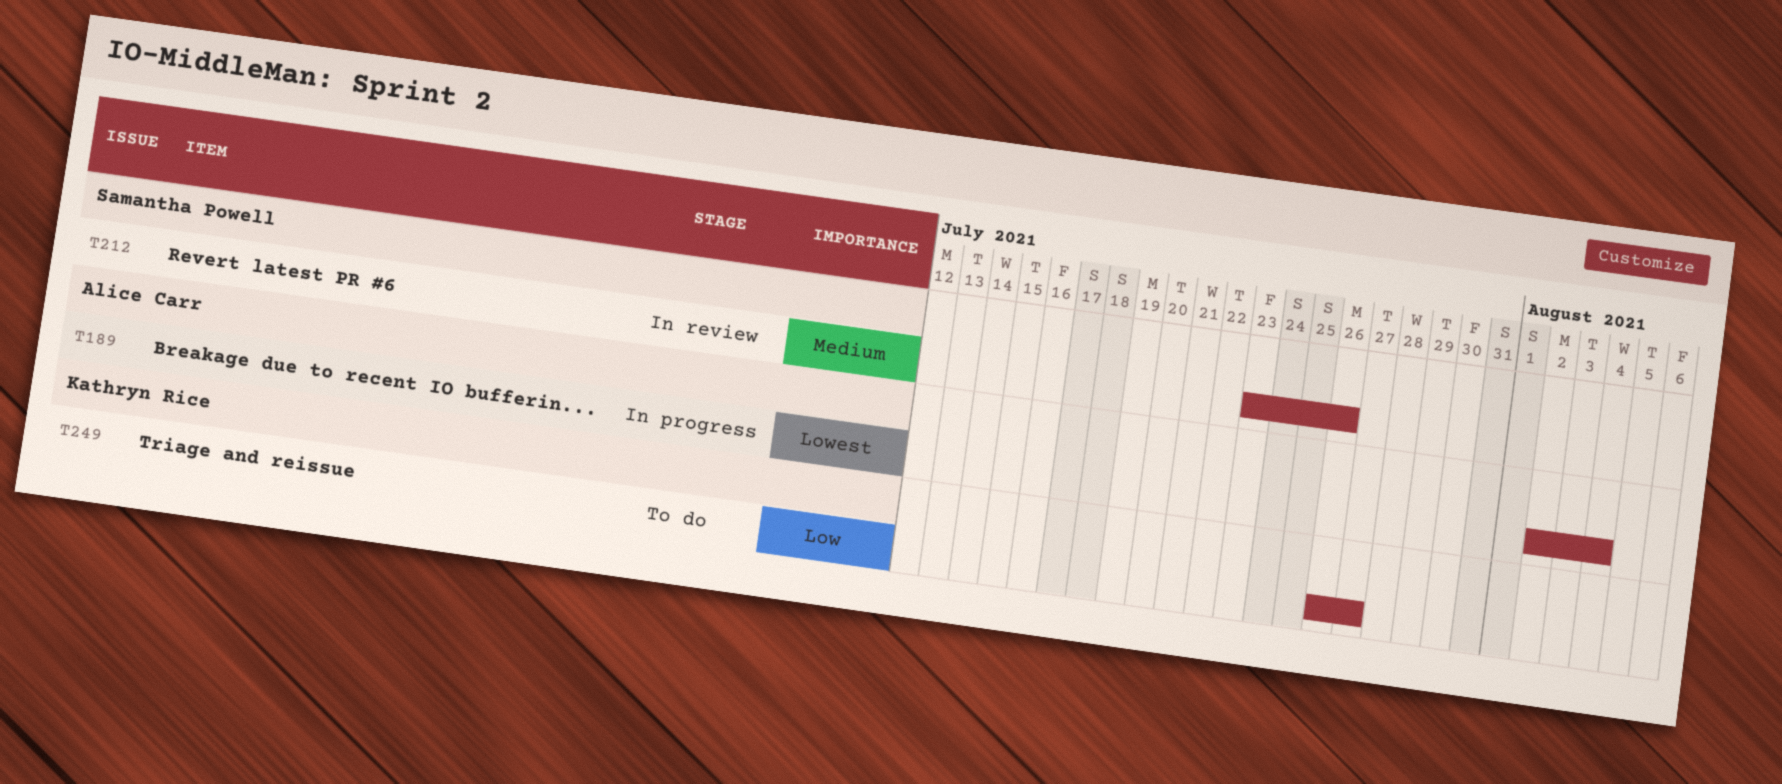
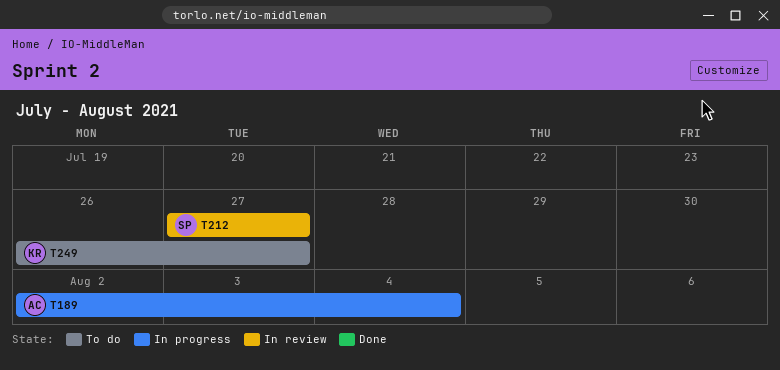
T212, start: Jul 23 -> Jul 27
T212, due: Jul 26 -> Jul 27

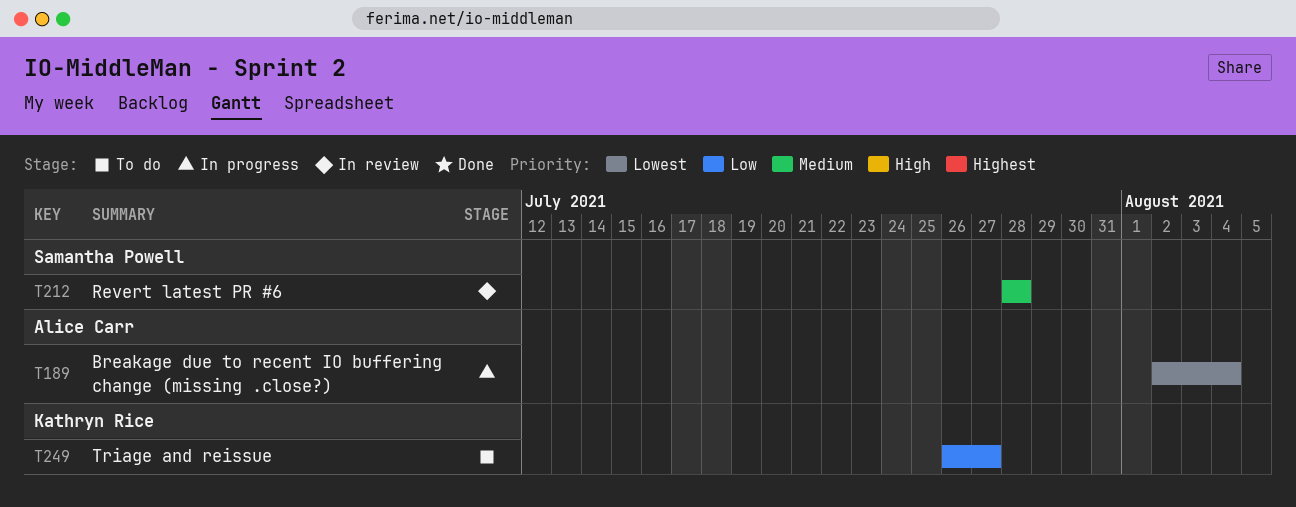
T212, start: Jul 27 -> Jul 28
T212, due: Jul 27 -> Jul 28

